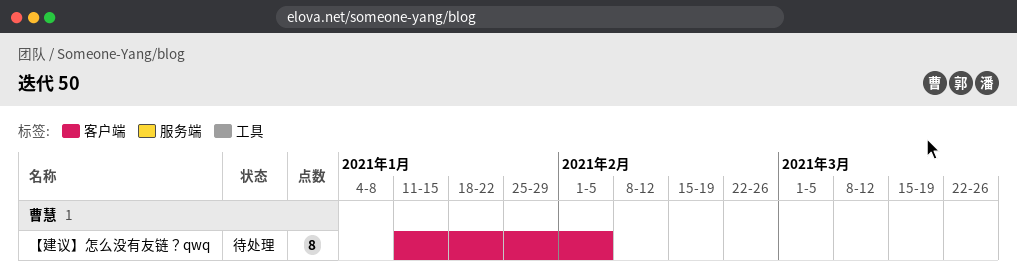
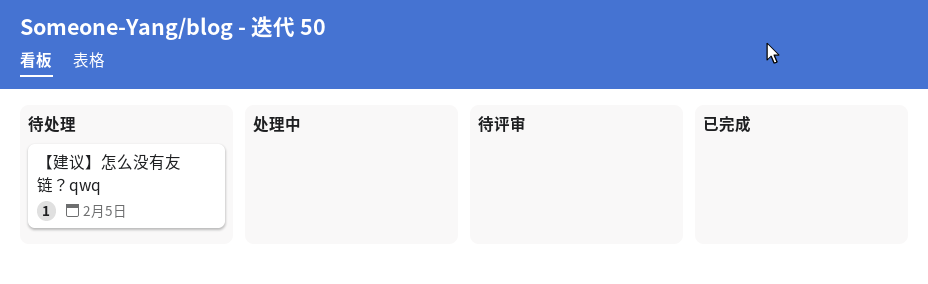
【建议】怎么没有友链？qwq, estimate: 8 -> 1

